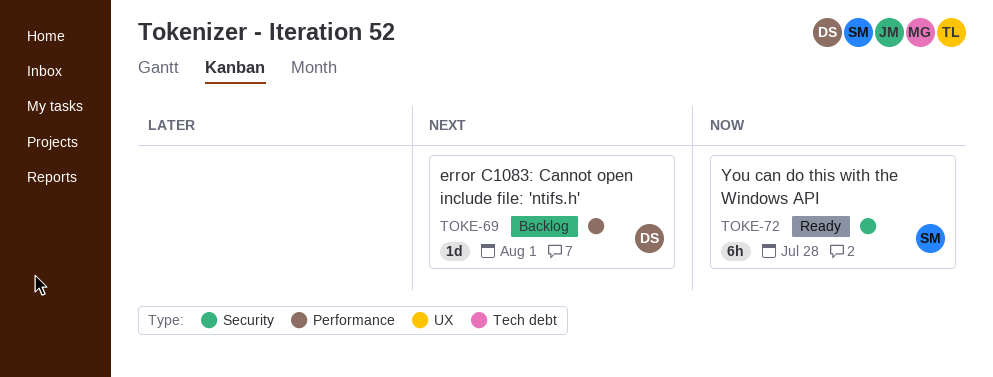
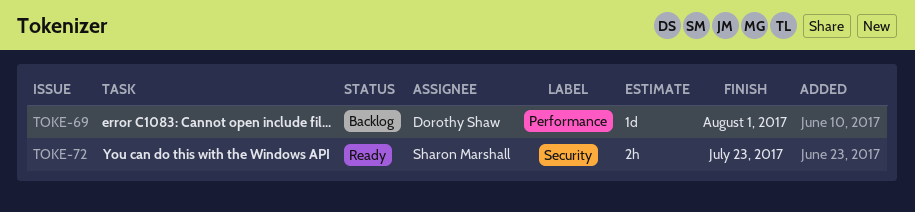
TOKE-72, estimate: 6h -> 2h
TOKE-72, due: Jul 28 -> Jul 23

